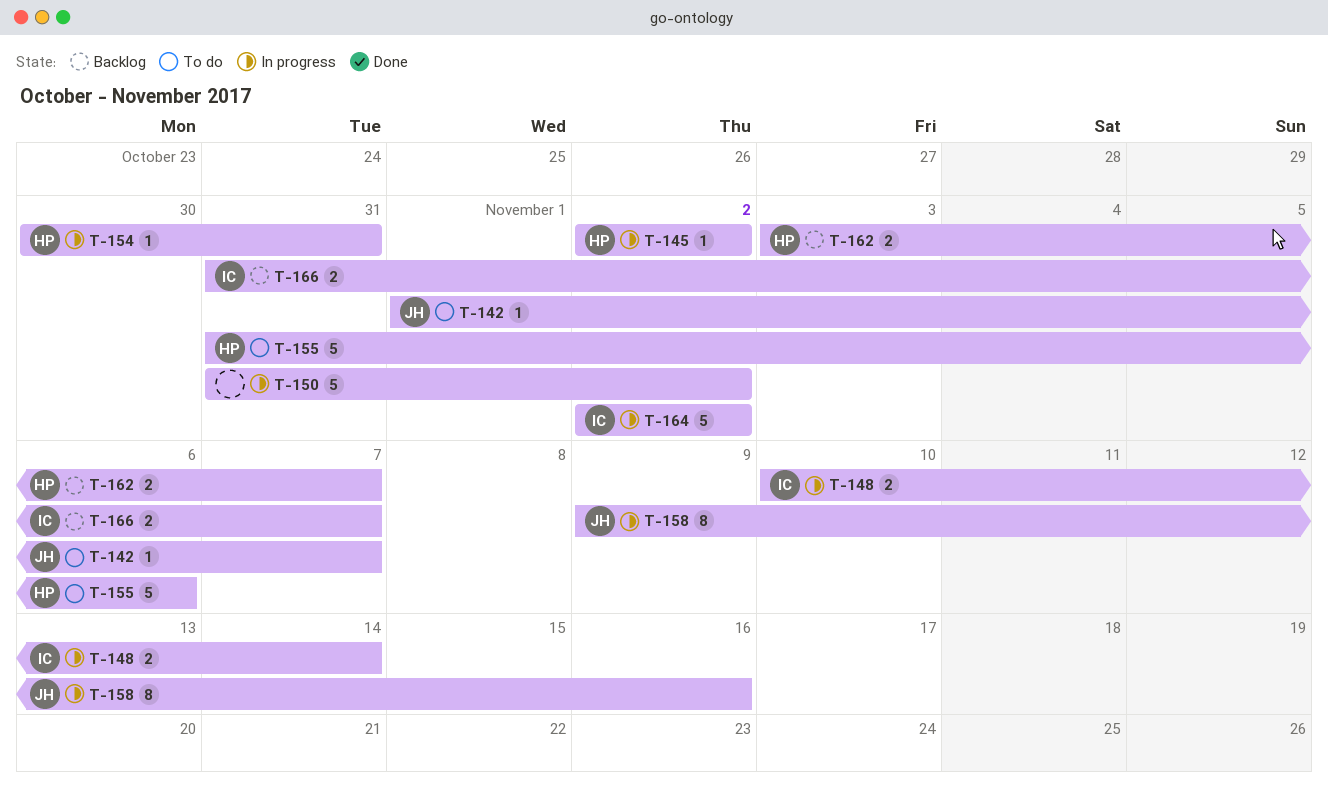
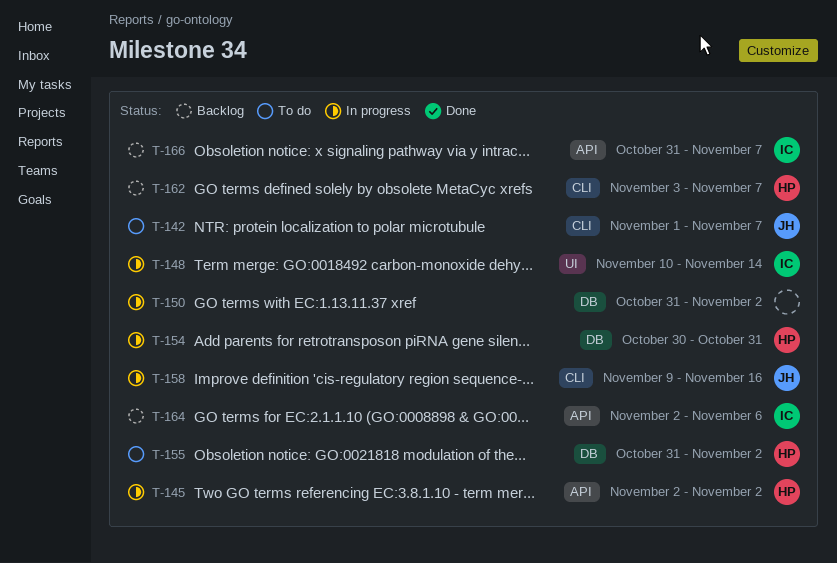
T-155, due: Nov 6 -> Nov 2
T-164, status: In progress -> Backlog
T-164, due: Nov 2 -> Nov 6

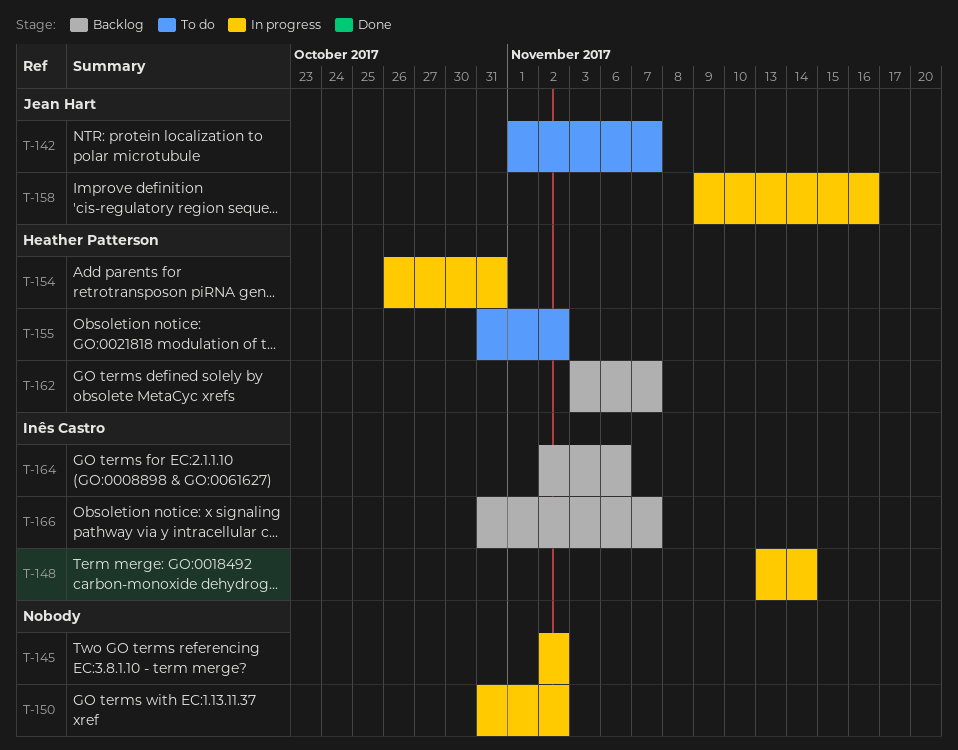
T-145, owner: Heather Patterson -> none
T-148, start: Nov 10 -> Nov 13
T-154, start: Oct 30 -> Oct 26

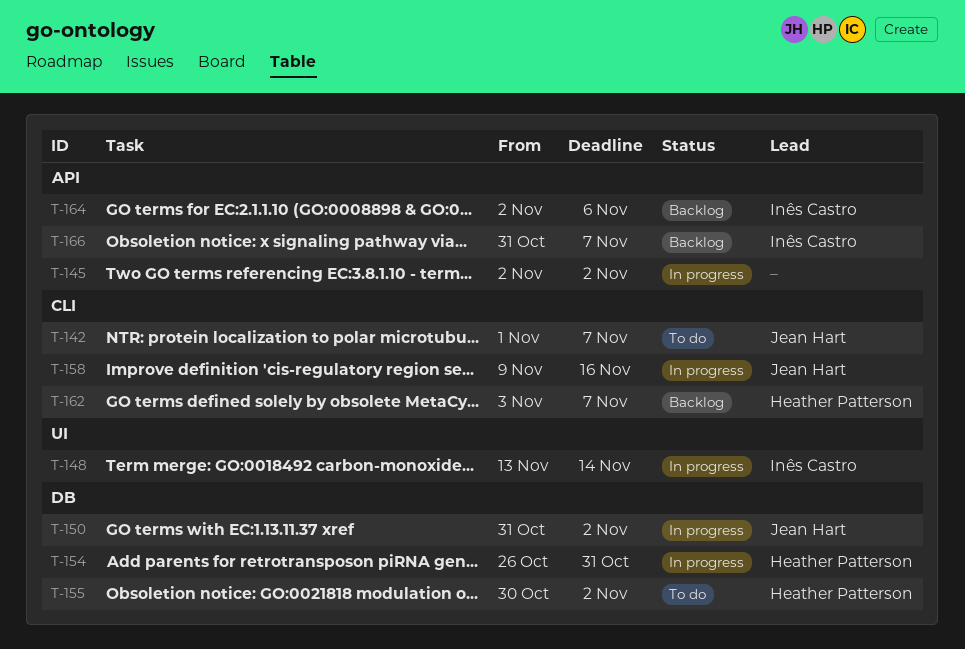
T-150, owner: none -> Jean Hart
T-155, start: Oct 31 -> Oct 30

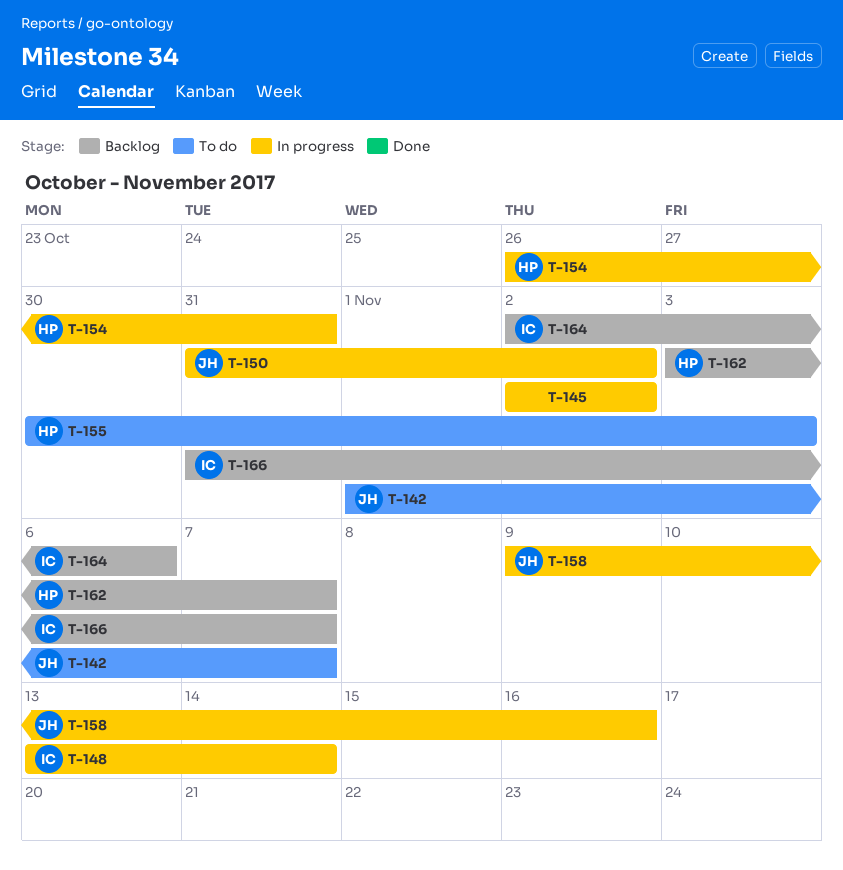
T-155, due: Nov 2 -> Nov 3

